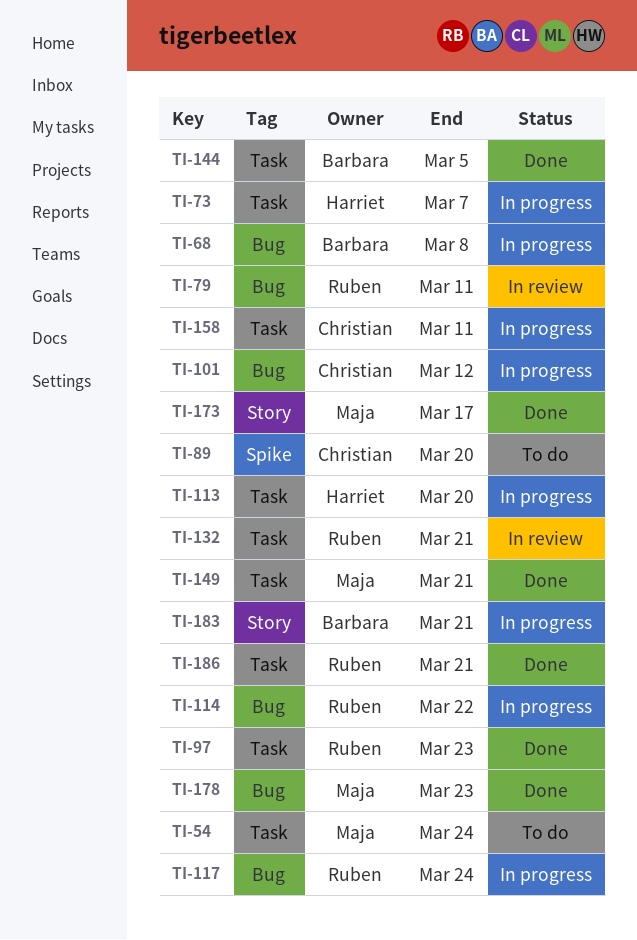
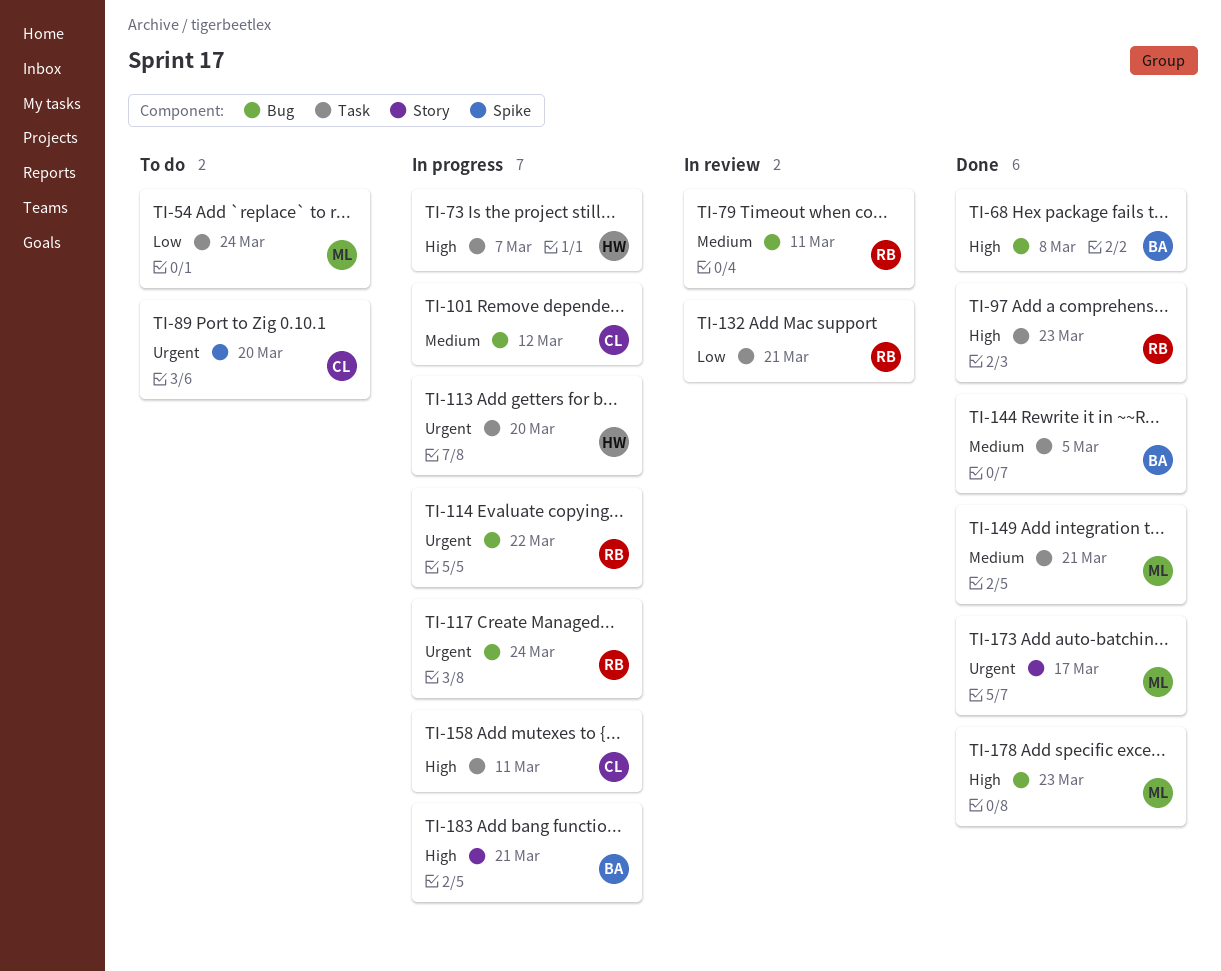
TI-68, status: In progress -> Done
TI-186: present -> none

